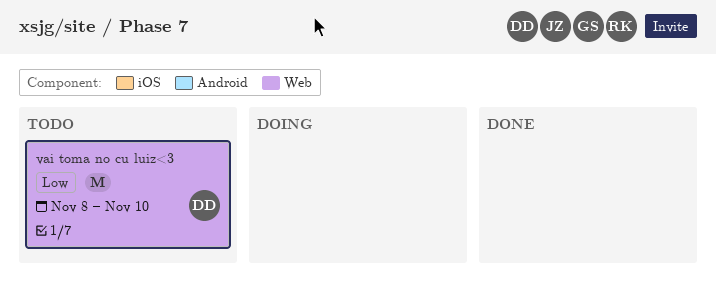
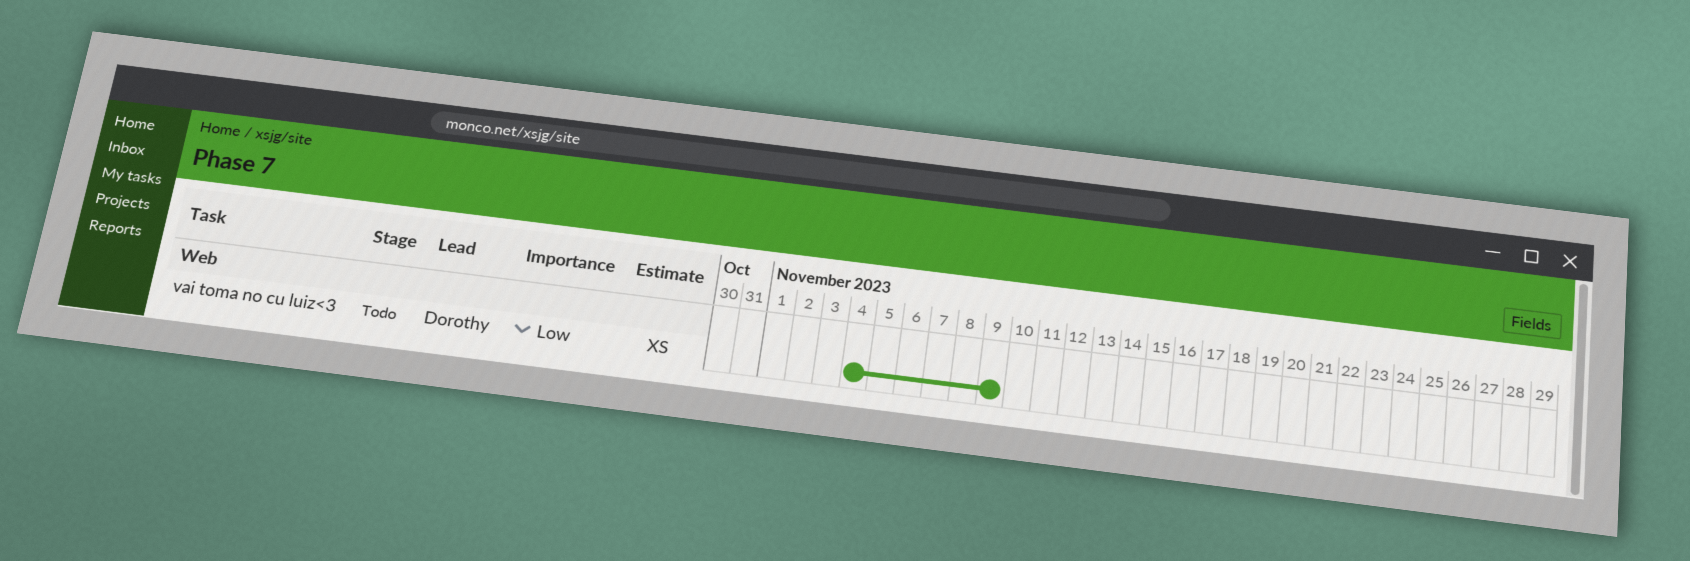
vai toma no cu luiz<3, estimate: M -> XS
vai toma no cu luiz<3, start: Nov 8 -> Nov 4
vai toma no cu luiz<3, due: Nov 10 -> Nov 9

